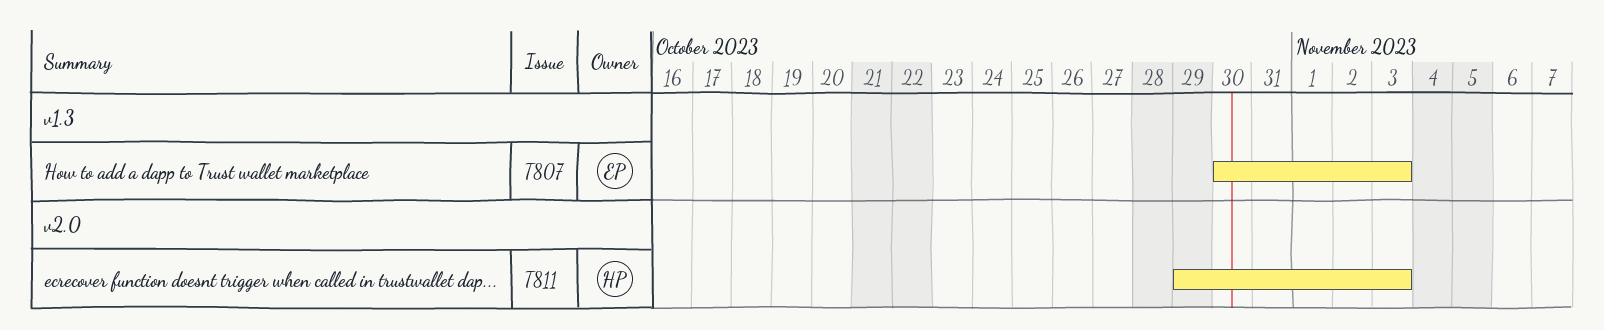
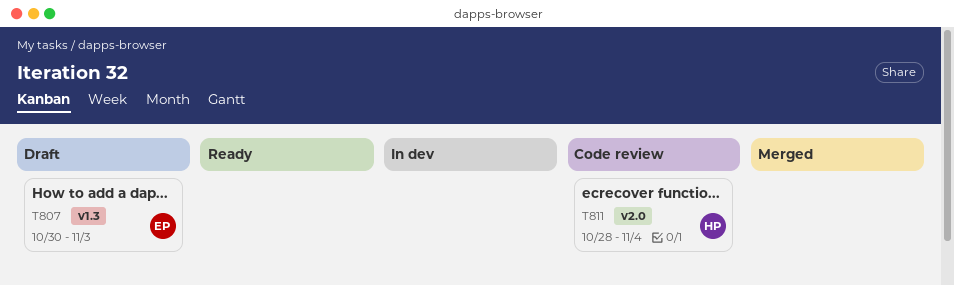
T811, start: Oct 29 -> Oct 28
T811, due: Nov 3 -> Nov 4

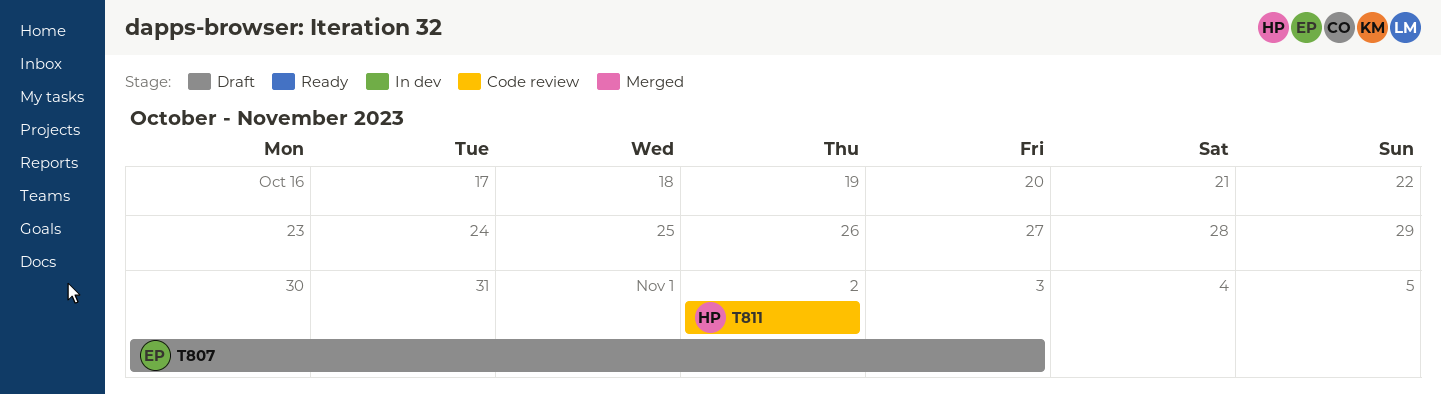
T811, start: Oct 28 -> Nov 2
T811, due: Nov 4 -> Nov 2

